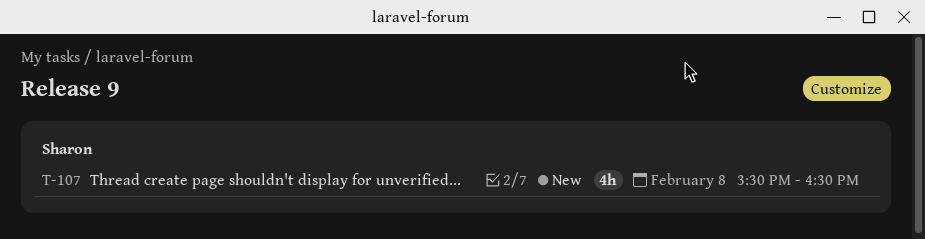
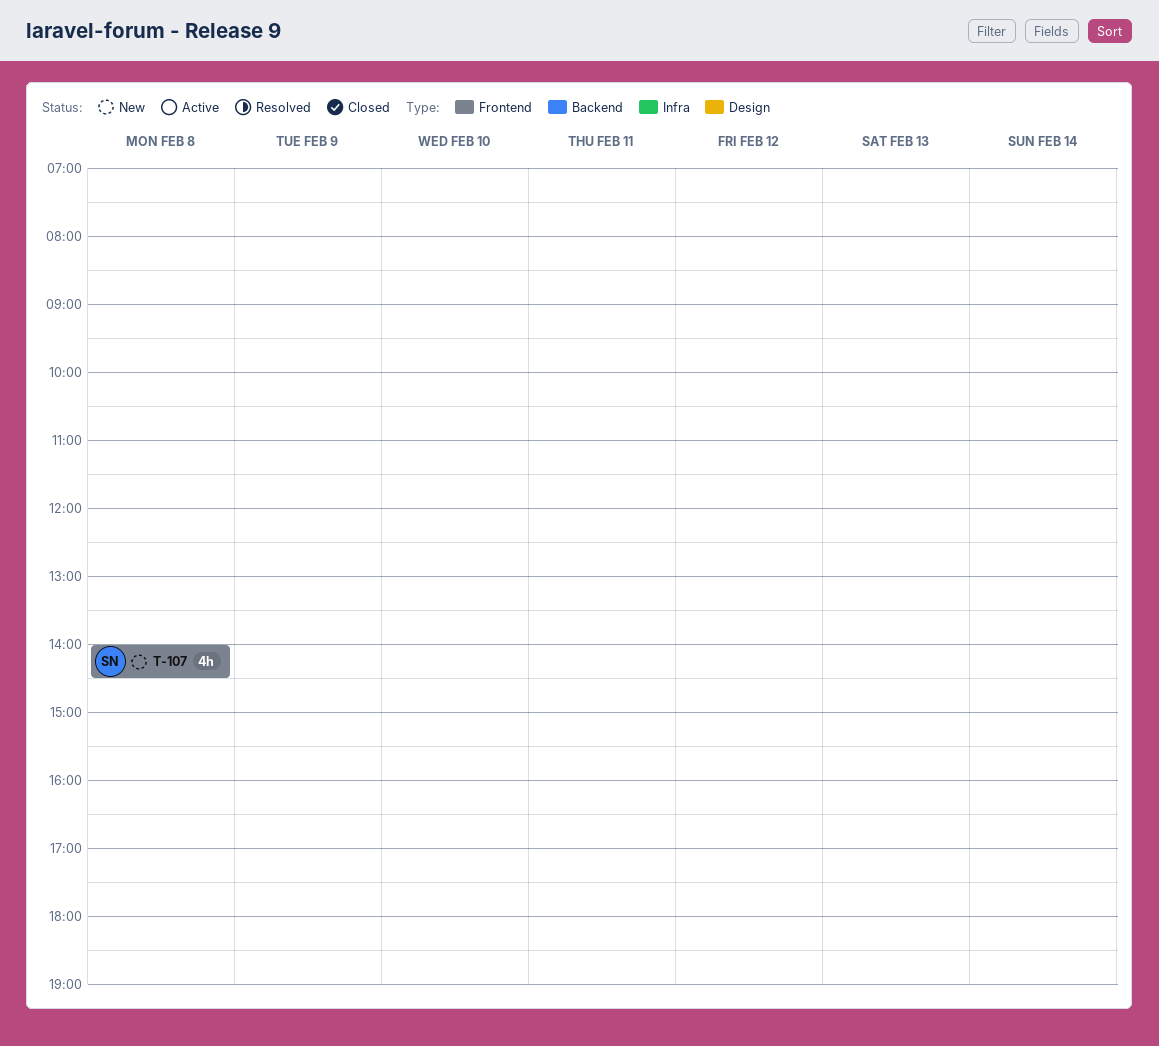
T-107, begins: 15:30 -> 14:00
T-107, ends: 16:30 -> 14:30

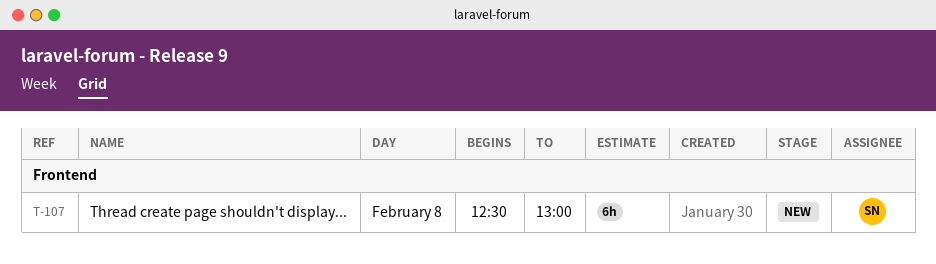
T-107, estimate: 4h -> 6h
T-107, begins: 14:00 -> 12:30
T-107, ends: 14:30 -> 13:00

